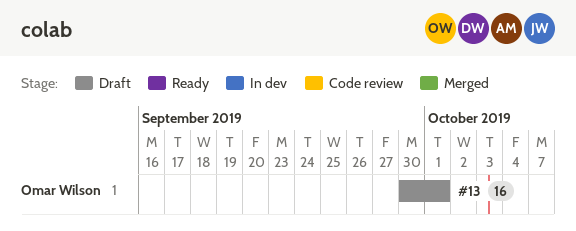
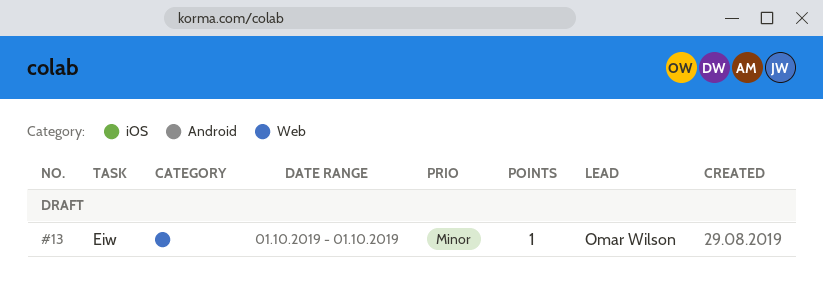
#13, estimate: 16 -> 1
#13, start: Sep 30 -> Oct 1

